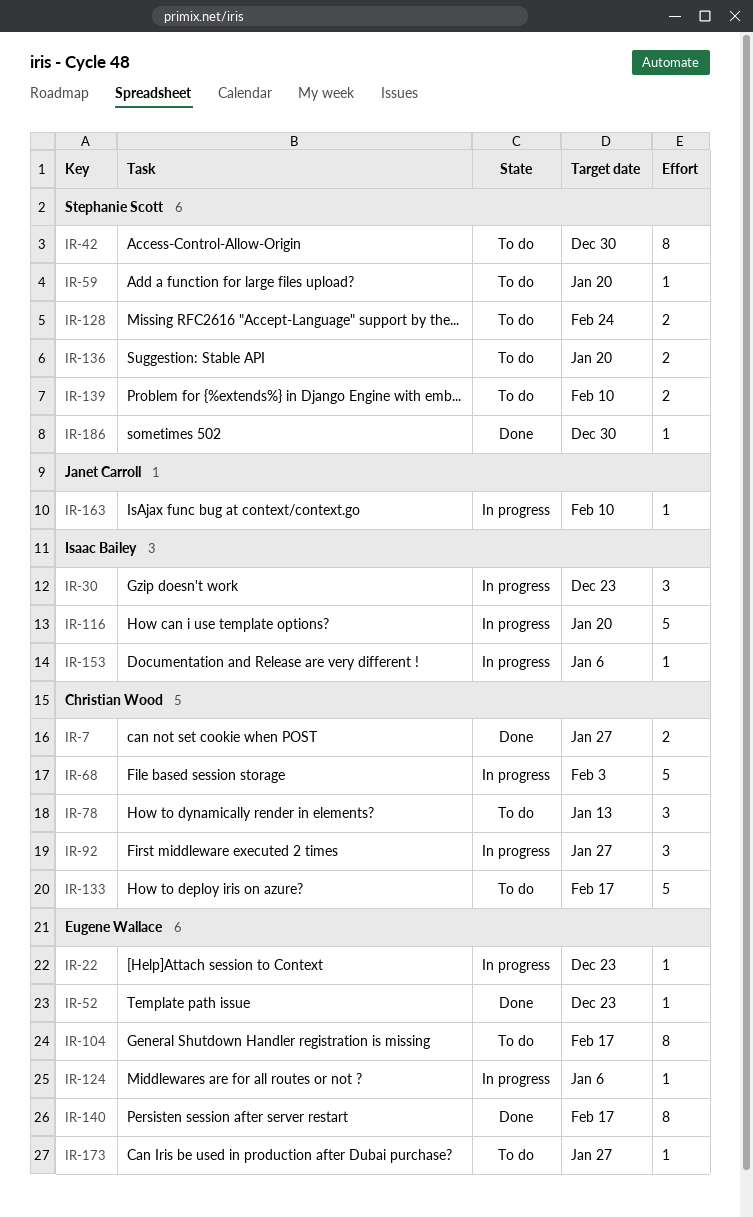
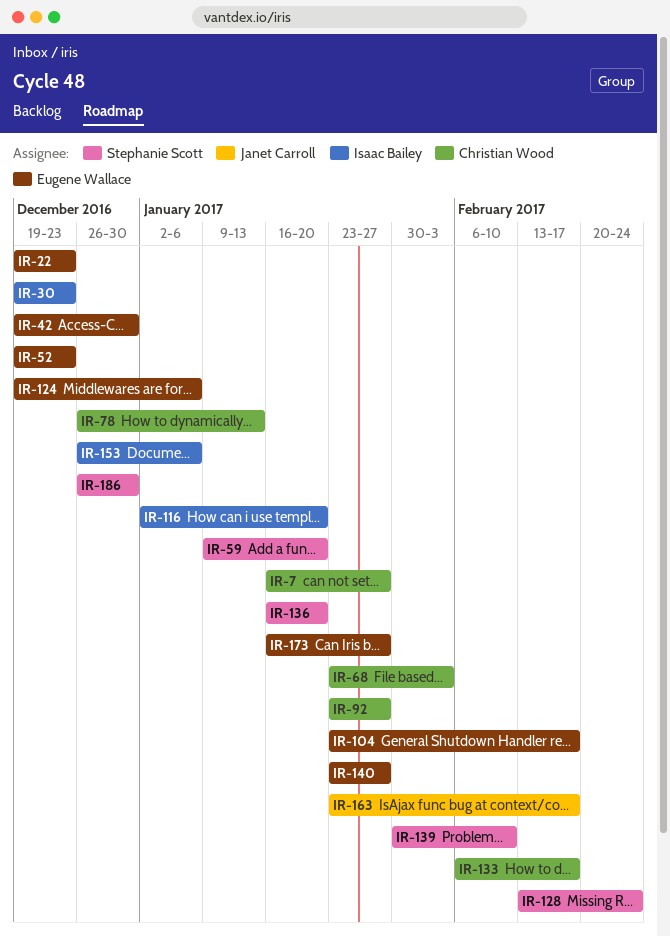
IR-42, owner: Stephanie Scott -> Eugene Wallace
IR-140, due: Feb 17 -> Jan 27
IR-163, due: Feb 10 -> Feb 17

